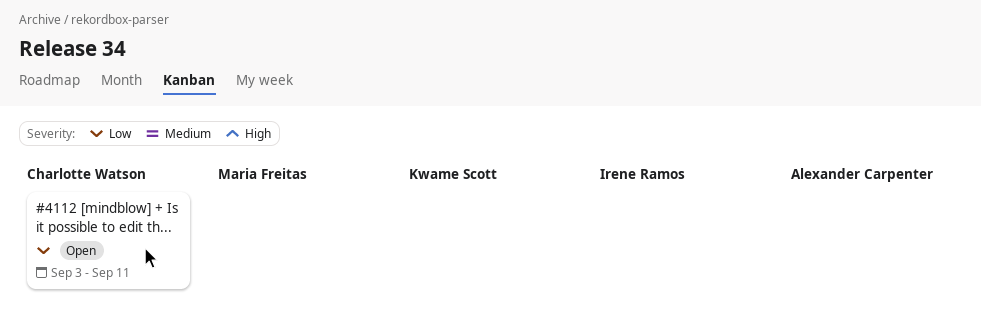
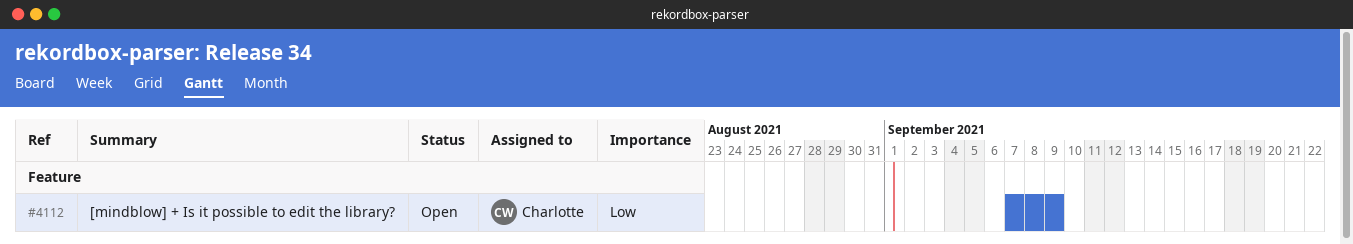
#4112, start: Sep 3 -> Sep 7
#4112, due: Sep 11 -> Sep 9

